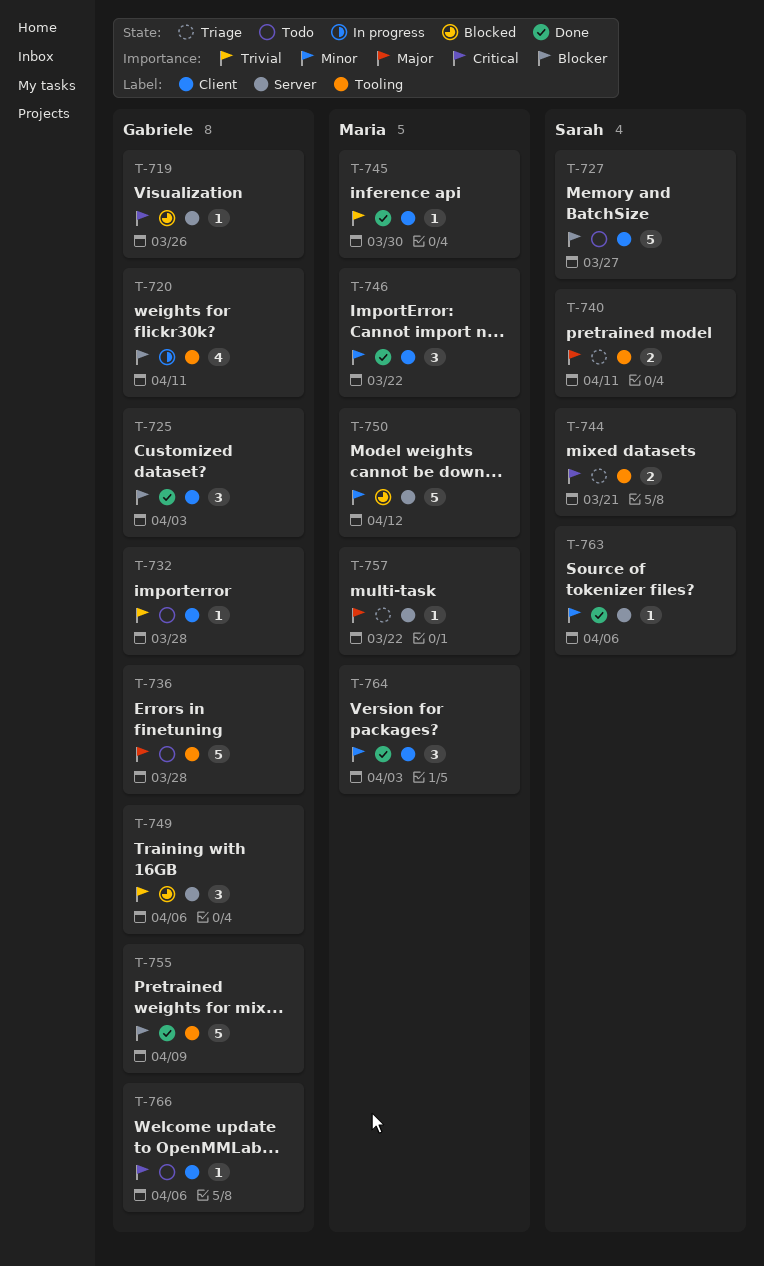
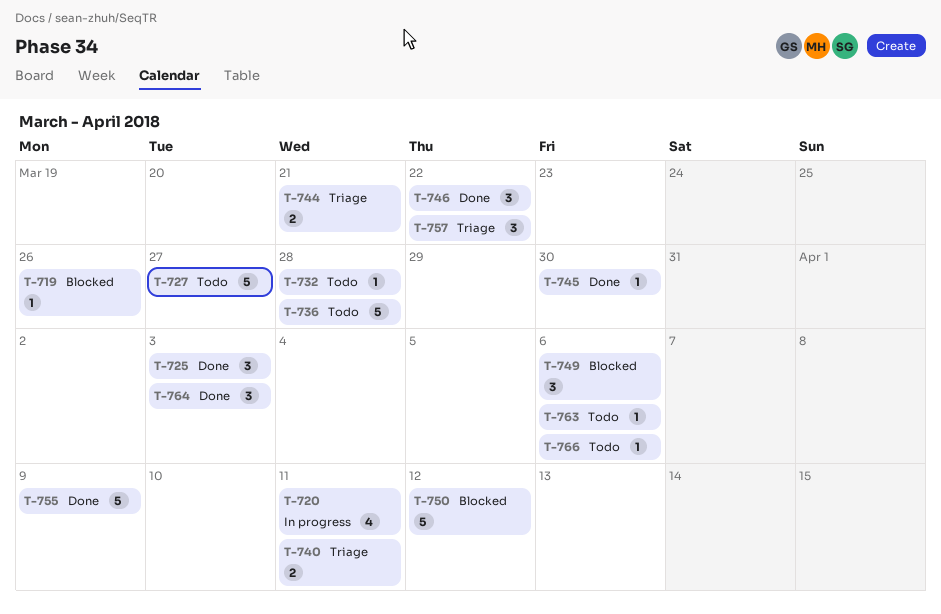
T-757, estimate: 1 -> 3
T-763, status: Done -> Todo

